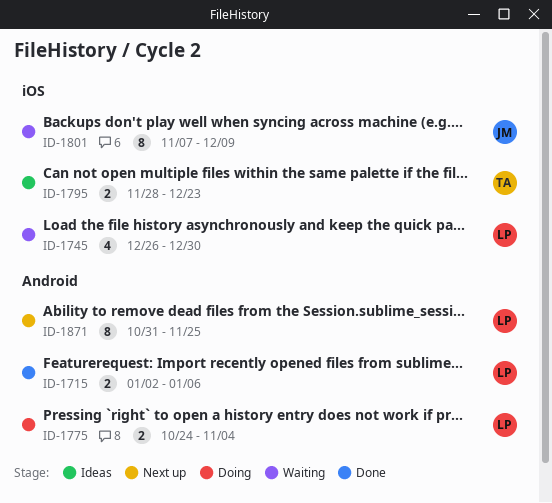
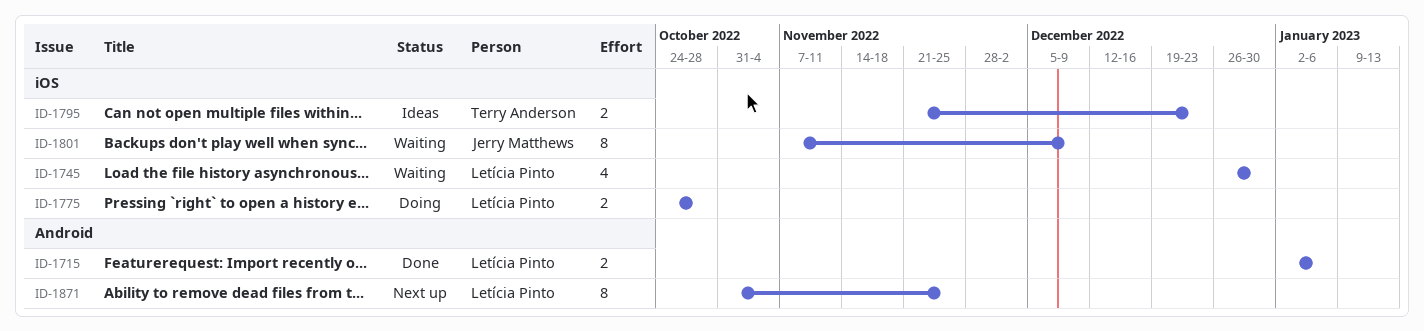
ID-1775, label: Android -> iOS
ID-1775, due: Nov 4 -> Oct 28
ID-1795, start: Nov 28 -> Nov 21

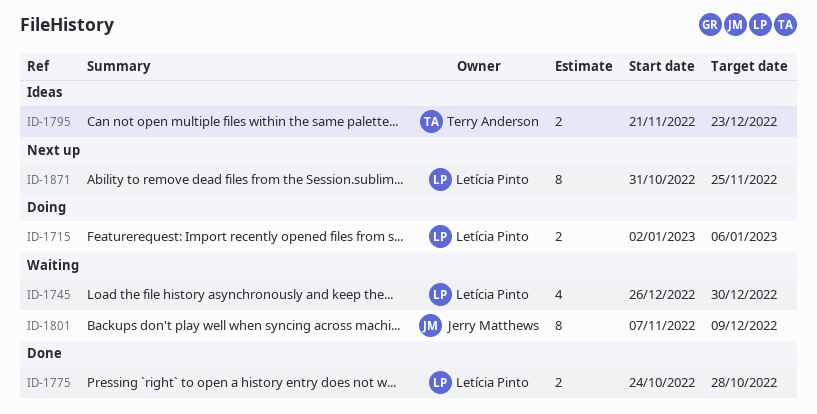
ID-1715, status: Done -> Doing
ID-1775, status: Doing -> Done

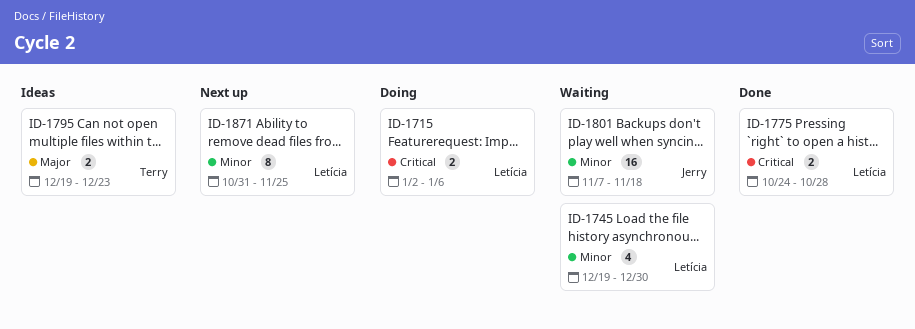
ID-1745, start: Dec 26 -> Dec 19
ID-1795, start: Nov 21 -> Dec 19
ID-1801, estimate: 8 -> 16
ID-1801, due: Dec 9 -> Nov 18

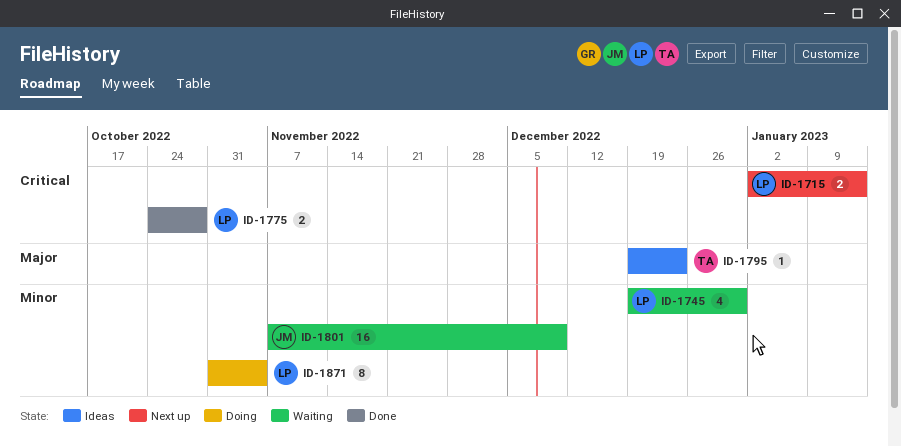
ID-1715, status: Doing -> Next up
ID-1715, due: Jan 6 -> Jan 13
ID-1795, estimate: 2 -> 1
ID-1801, due: Nov 18 -> Dec 9
ID-1871, status: Next up -> Doing
ID-1871, due: Nov 25 -> Nov 4

